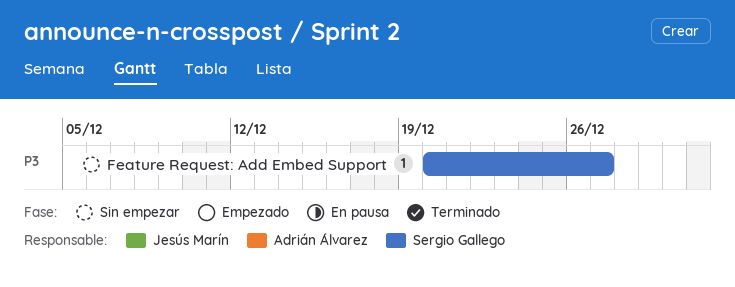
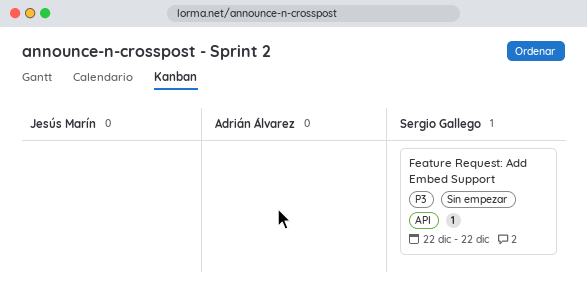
Feature Request: Add Embed Support, start: Dec 20 -> Dec 22
Feature Request: Add Embed Support, due: Dec 27 -> Dec 22

